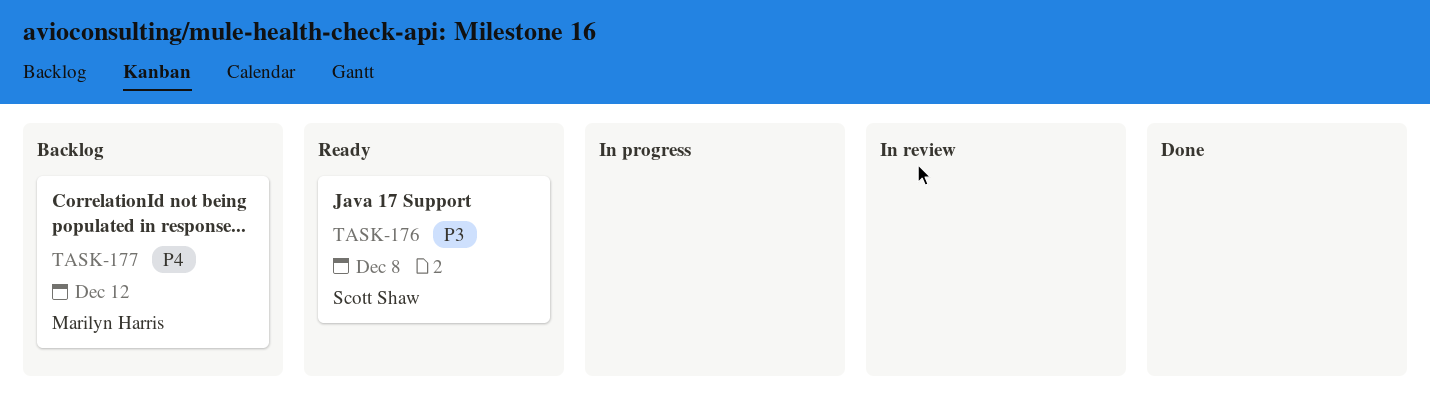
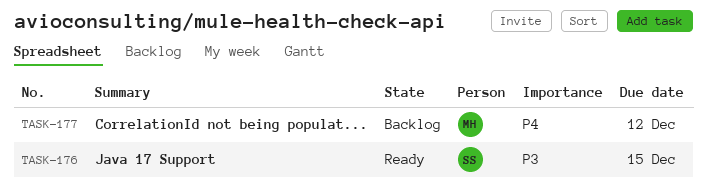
TASK-176, due: Dec 8 -> Dec 15

